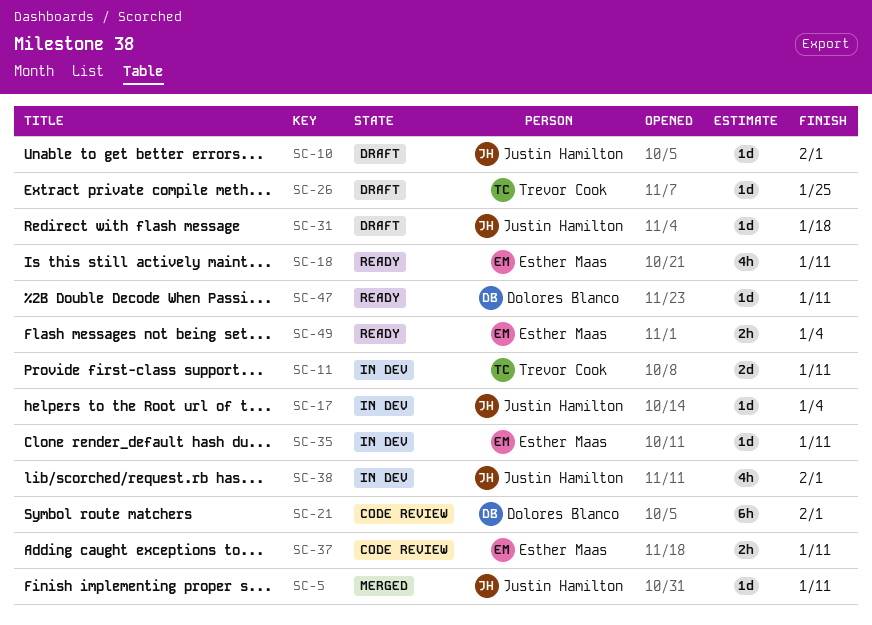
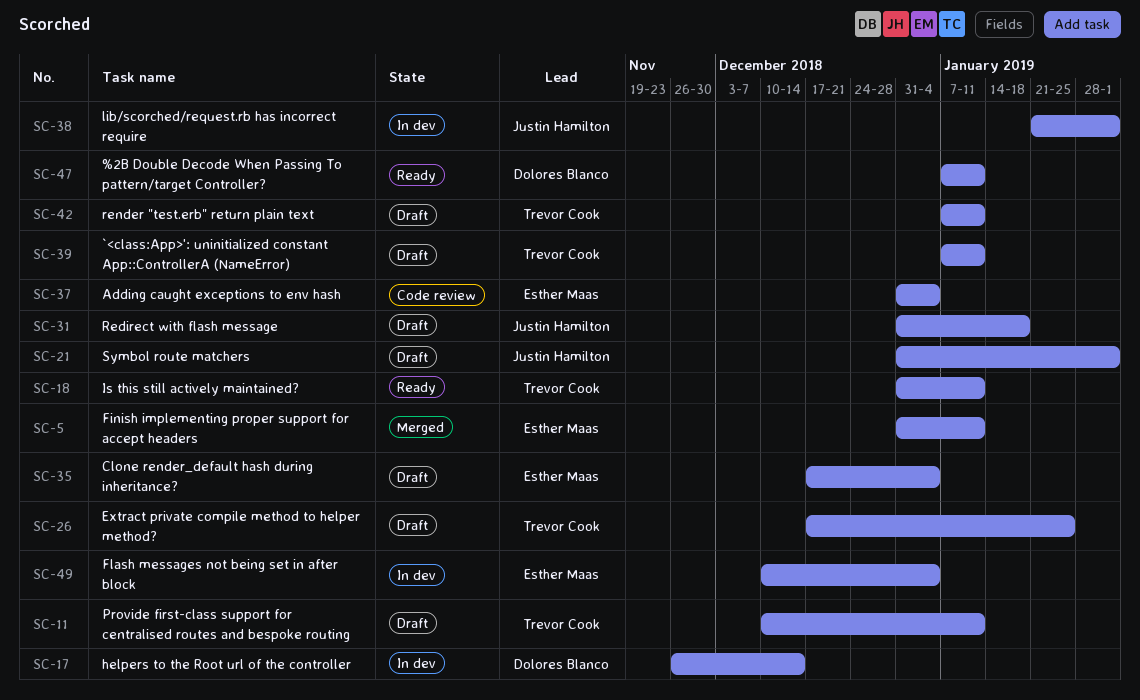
SC-5, owner: Justin Hamilton -> Esther Maas
SC-10: present -> none
SC-11, status: In dev -> Draft
SC-17, owner: Justin Hamilton -> Dolores Blanco
SC-17, due: Jan 4 -> Dec 14
SC-18, owner: Esther Maas -> Trevor Cook
SC-21, status: Code review -> Draft
SC-21, owner: Dolores Blanco -> Justin Hamilton
SC-35, status: In dev -> Draft
SC-35, due: Jan 11 -> Jan 4
SC-37, due: Jan 11 -> Jan 4
SC-39: none -> present
SC-42: none -> present
SC-49, status: Ready -> In dev

